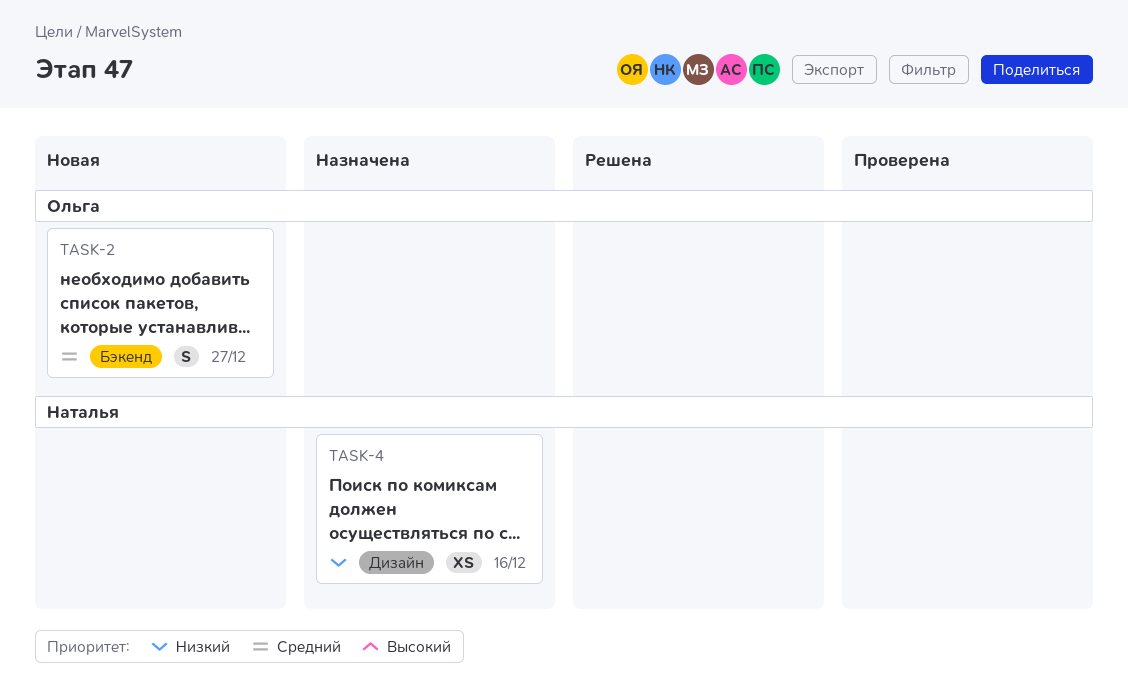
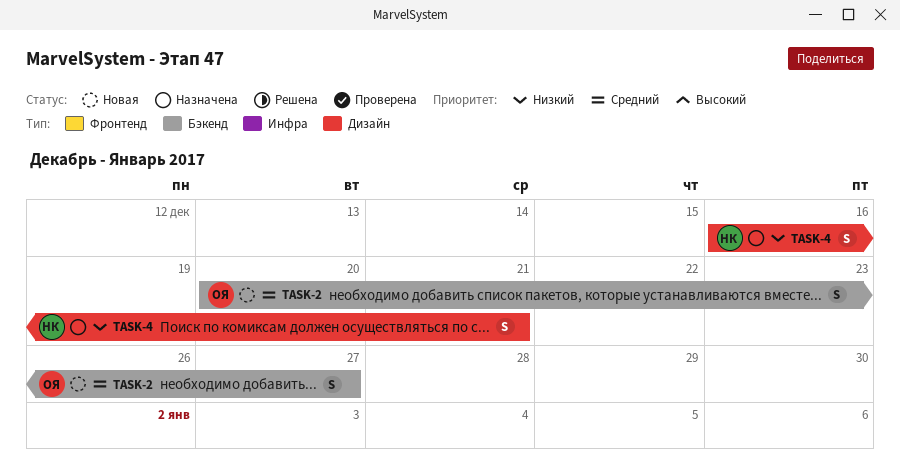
TASK-4, estimate: XS -> S
TASK-4, due: Dec 16 -> Dec 21

